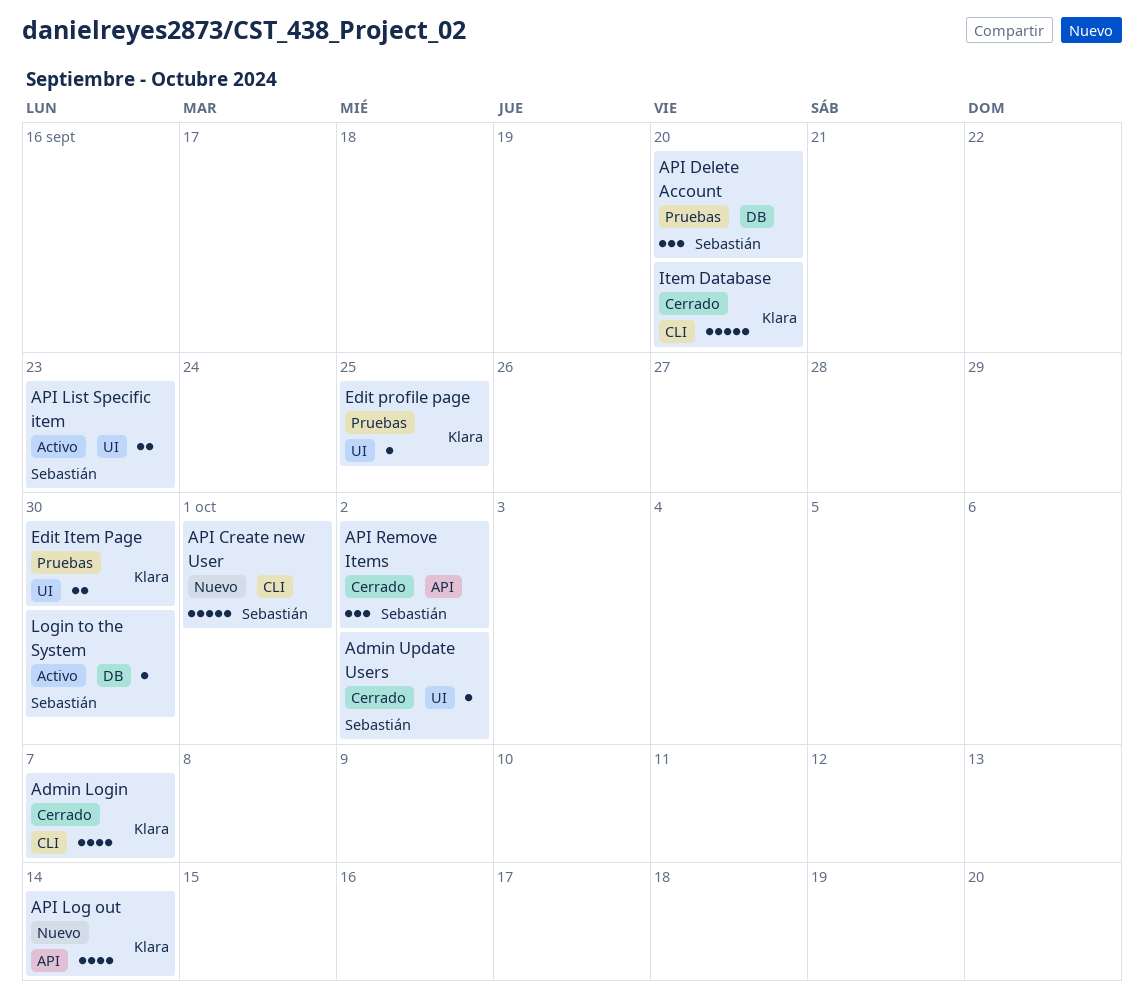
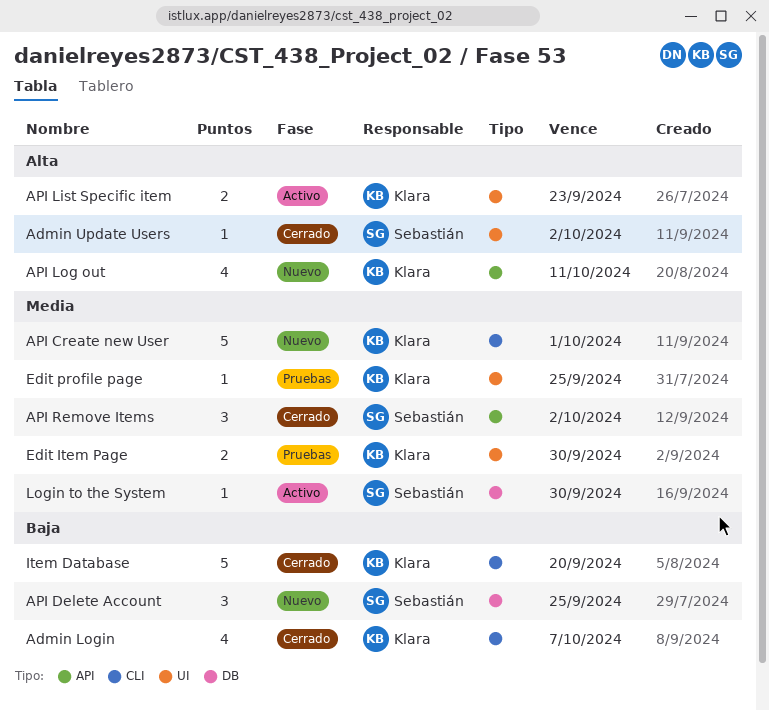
API Create new User, owner: Sebastián -> Klara
API Delete Account, status: Pruebas -> Nuevo
API Delete Account, due: Sep 20 -> Sep 25
API List Specific item, owner: Sebastián -> Klara
API Log out, due: Oct 14 -> Oct 11

